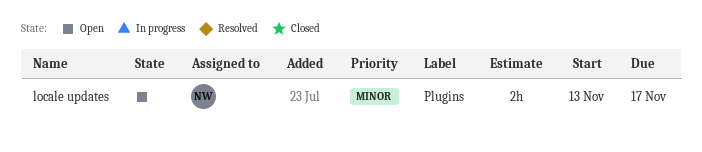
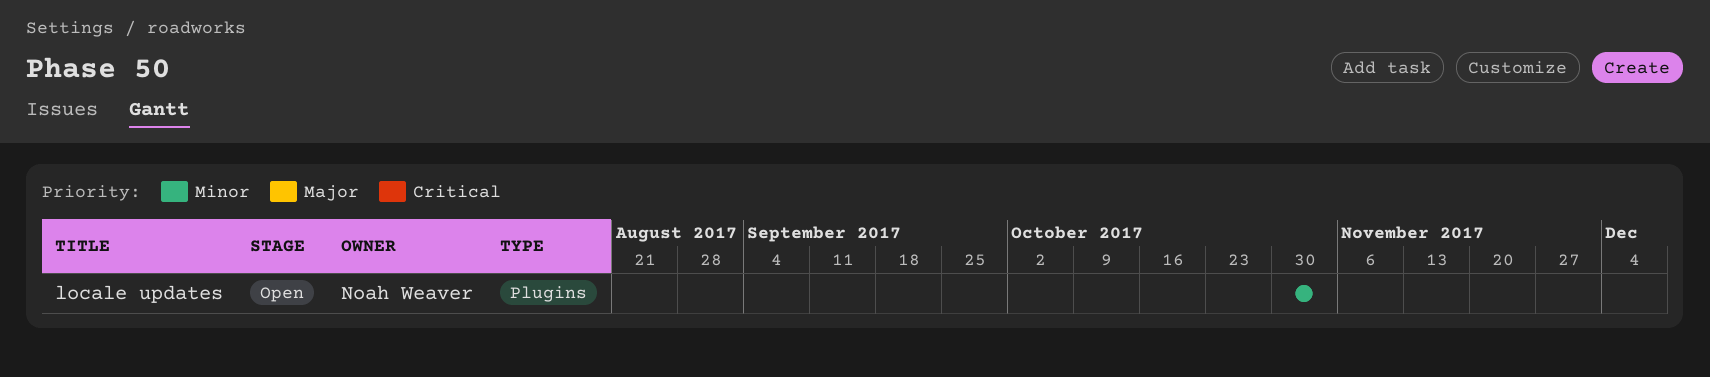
locale updates, start: Nov 13 -> Oct 30
locale updates, due: Nov 17 -> Nov 3

